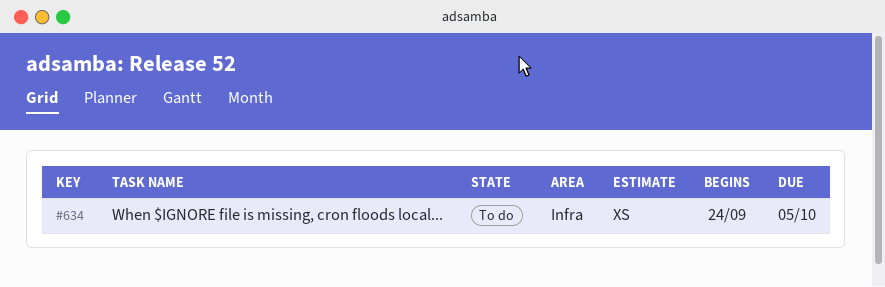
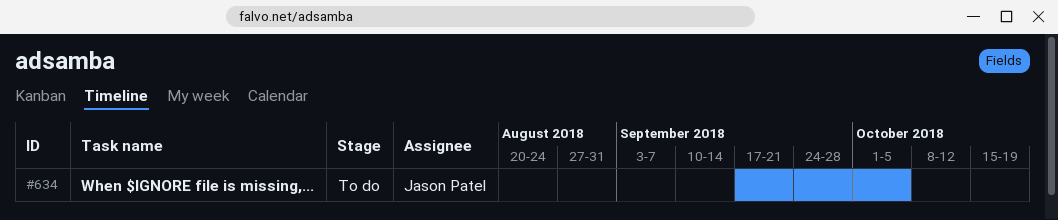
#634, start: Sep 24 -> Sep 17

